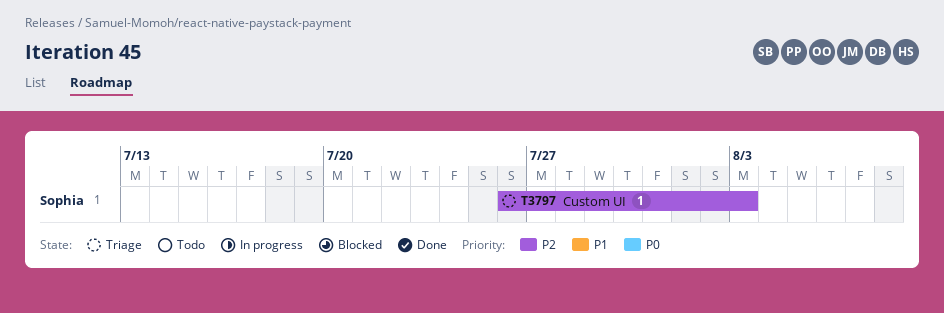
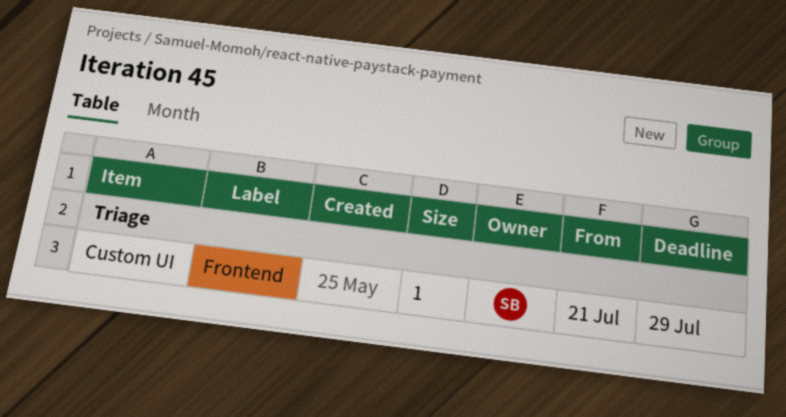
Custom UI, start: Jul 26 -> Jul 21
Custom UI, due: Aug 3 -> Jul 29

